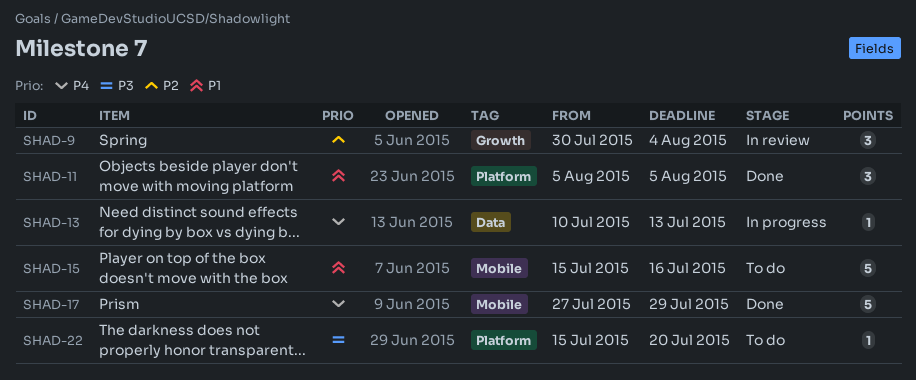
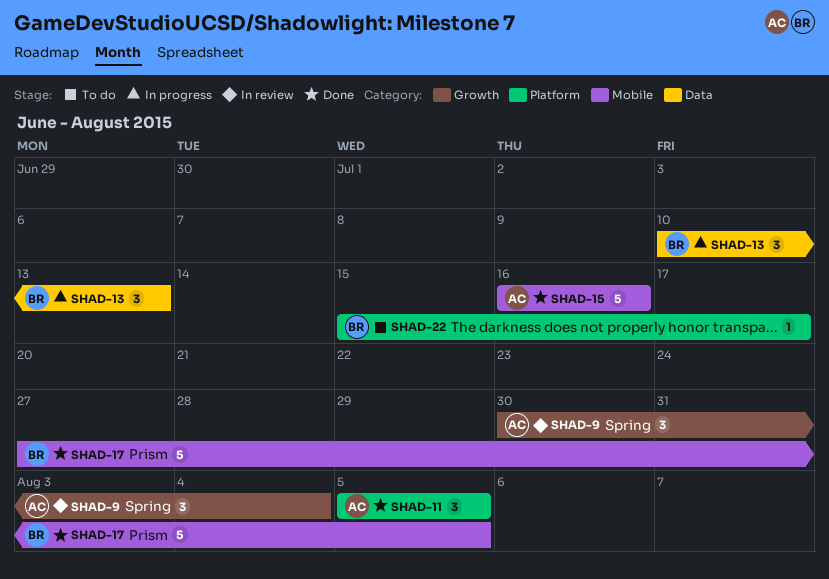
SHAD-13, estimate: 1 -> 3
SHAD-15, status: To do -> Done
SHAD-15, start: Jul 15 -> Jul 16
SHAD-17, due: Jul 29 -> Aug 5
SHAD-22, due: Jul 20 -> Jul 17

